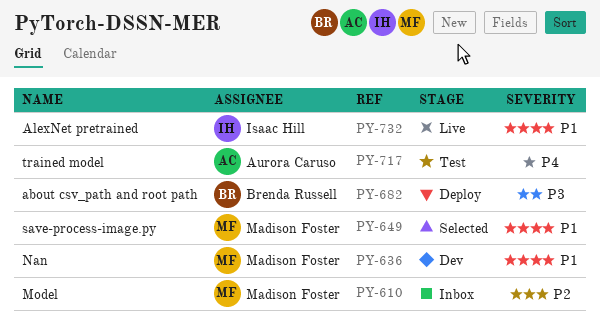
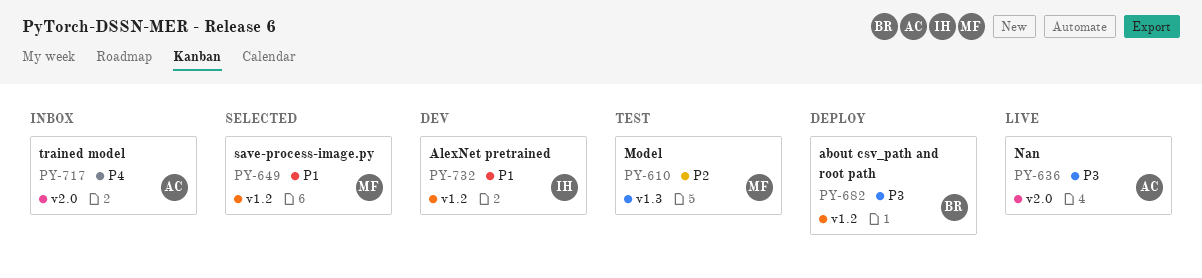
PY-610, status: Inbox -> Test
PY-636, status: Dev -> Live
PY-636, owner: Madison Foster -> Aurora Caruso
PY-636, priority: P1 -> P3
PY-717, status: Test -> Inbox
PY-732, status: Live -> Dev

